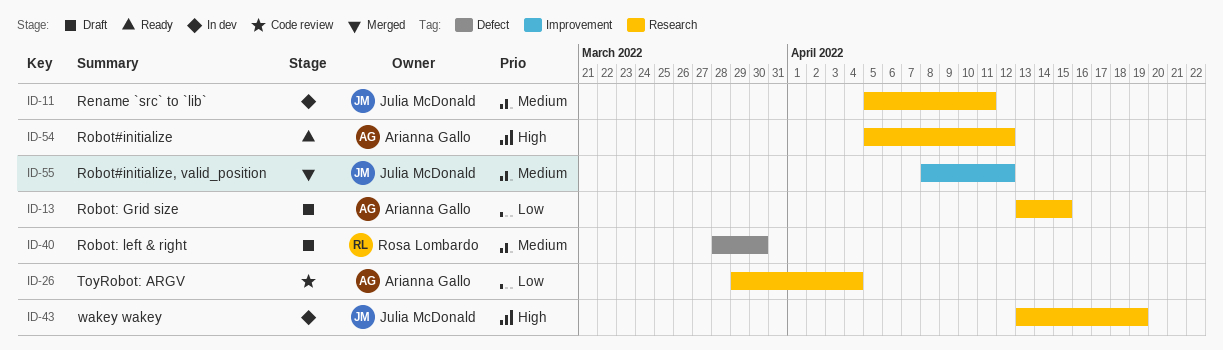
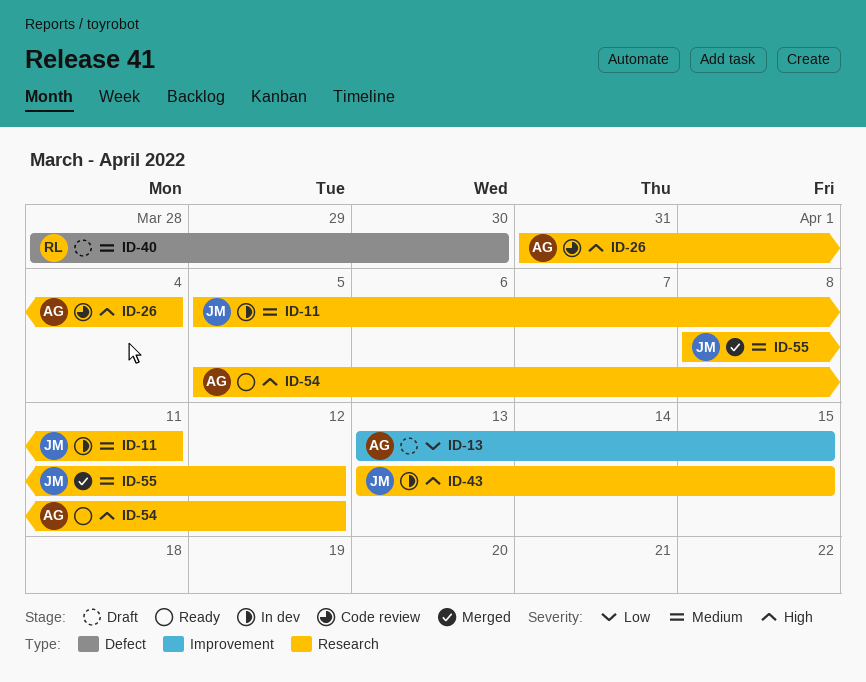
ID-13, label: Research -> Improvement
ID-26, priority: Low -> High
ID-26, start: Mar 29 -> Mar 31
ID-43, due: Apr 19 -> Apr 15
ID-55, label: Improvement -> Research

